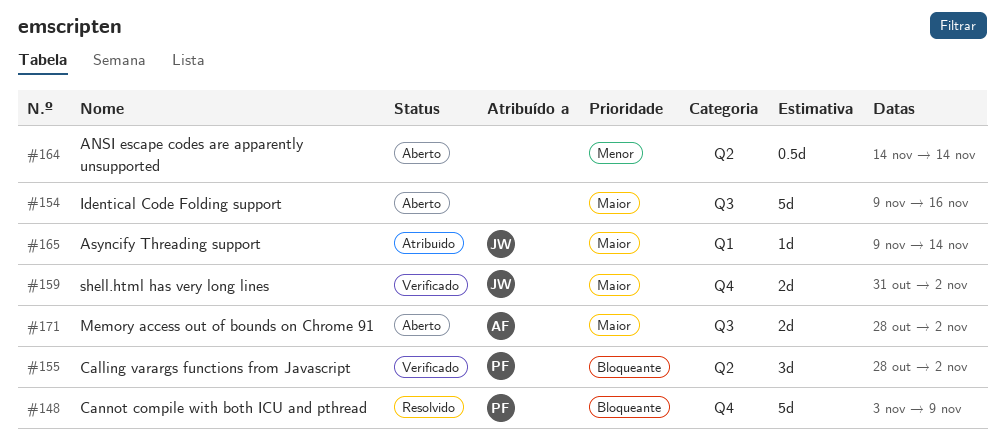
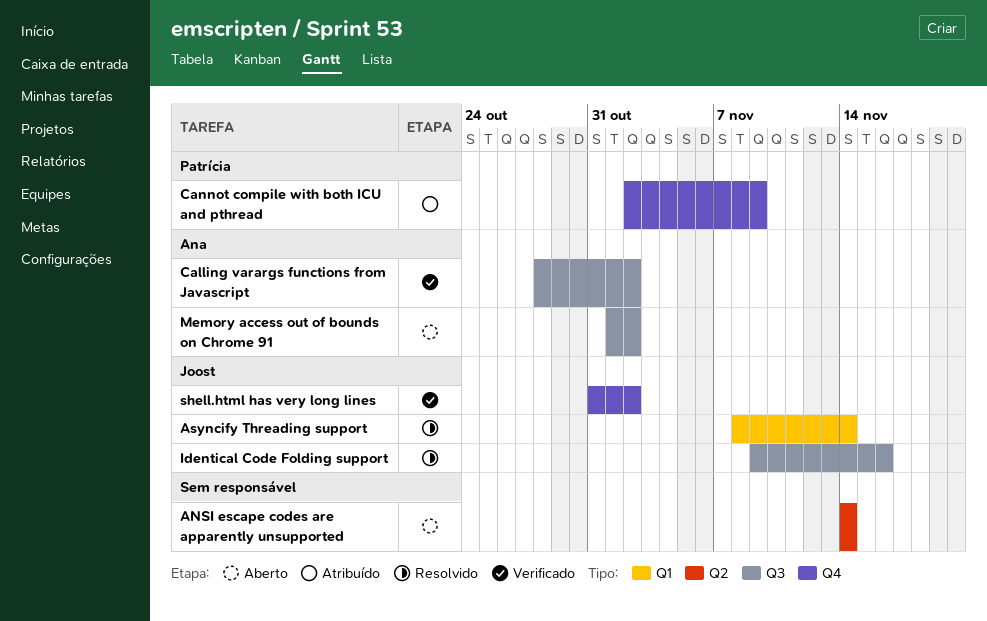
Asyncify Threading support, status: Atribuído -> Resolvido
Asyncify Threading support, start: Nov 9 -> Nov 8
Calling varargs functions from Javascript, owner: Patrícia -> Ana
Calling varargs functions from Javascript, label: Q2 -> Q3
Cannot compile with both ICU and pthread, status: Resolvido -> Atribuído
Cannot compile with both ICU and pthread, start: Nov 3 -> Nov 2
Identical Code Folding support, status: Aberto -> Resolvido
Identical Code Folding support, owner: none -> Joost
Memory access out of bounds on Chrome 91, start: Oct 28 -> Nov 1

